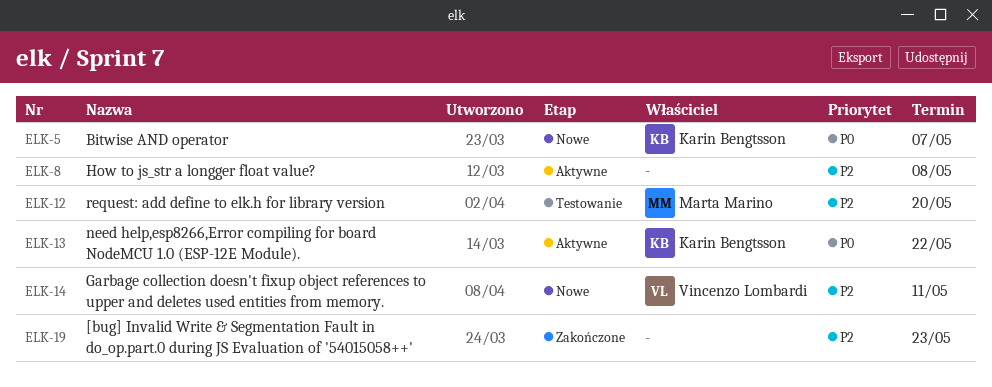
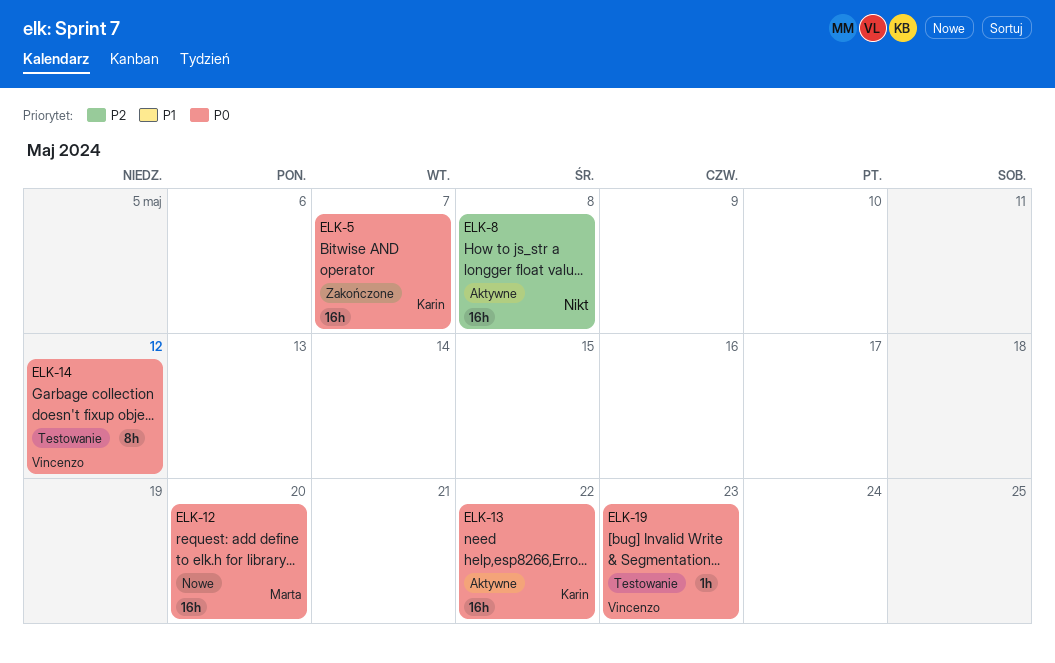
ELK-5, status: Nowe -> Zakończone
ELK-12, status: Testowanie -> Nowe
ELK-12, priority: P2 -> P0
ELK-14, status: Nowe -> Testowanie
ELK-14, priority: P2 -> P0
ELK-14, due: May 11 -> May 12
ELK-19, status: Zakończone -> Testowanie
ELK-19, owner: none -> Vincenzo Lombardi
ELK-19, priority: P2 -> P0

